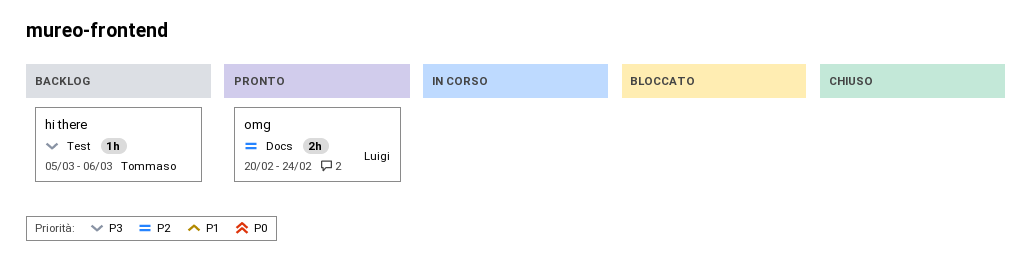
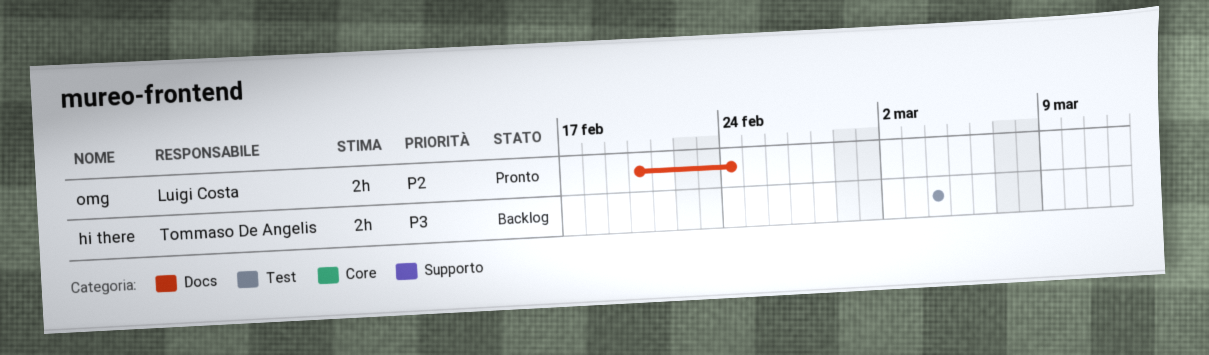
hi there, estimate: 1h -> 2h
hi there, start: Mar 5 -> Mar 4
hi there, due: Mar 6 -> Mar 4

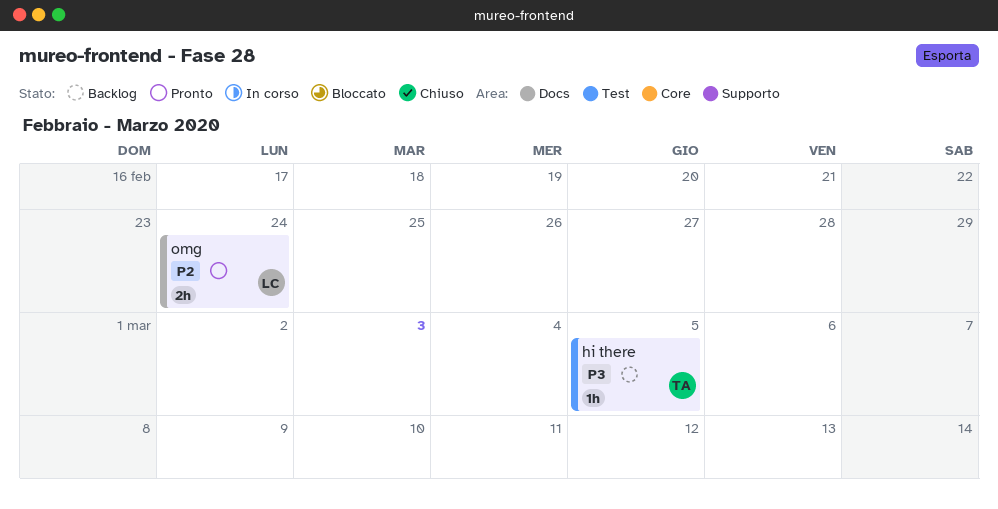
hi there, estimate: 2h -> 1h
hi there, due: Mar 4 -> Mar 5

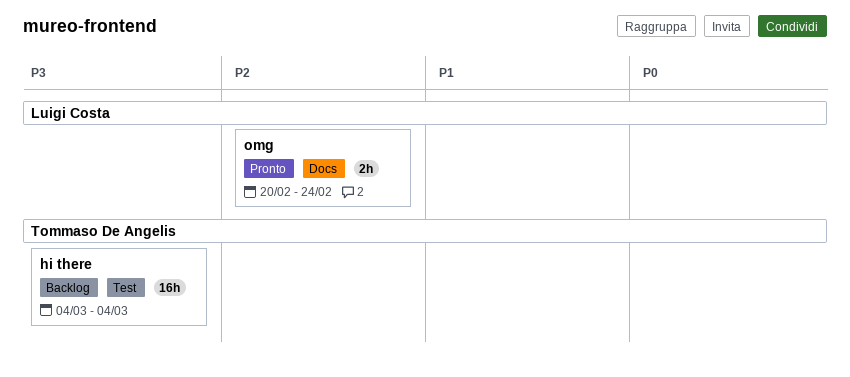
hi there, estimate: 1h -> 16h
hi there, due: Mar 5 -> Mar 4

